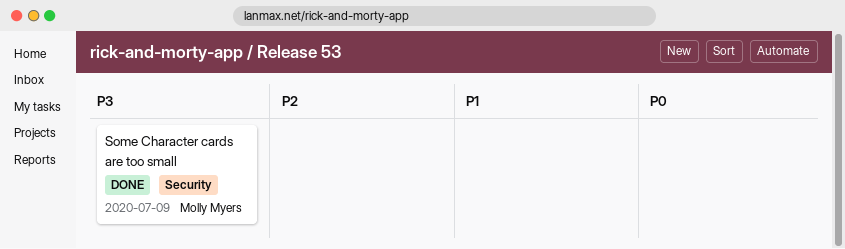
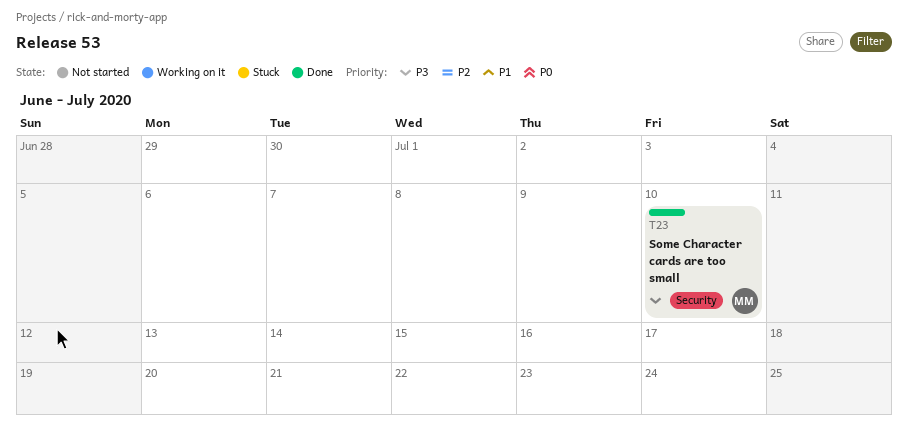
Some Character cards are too small, due: Jul 9 -> Jul 10

